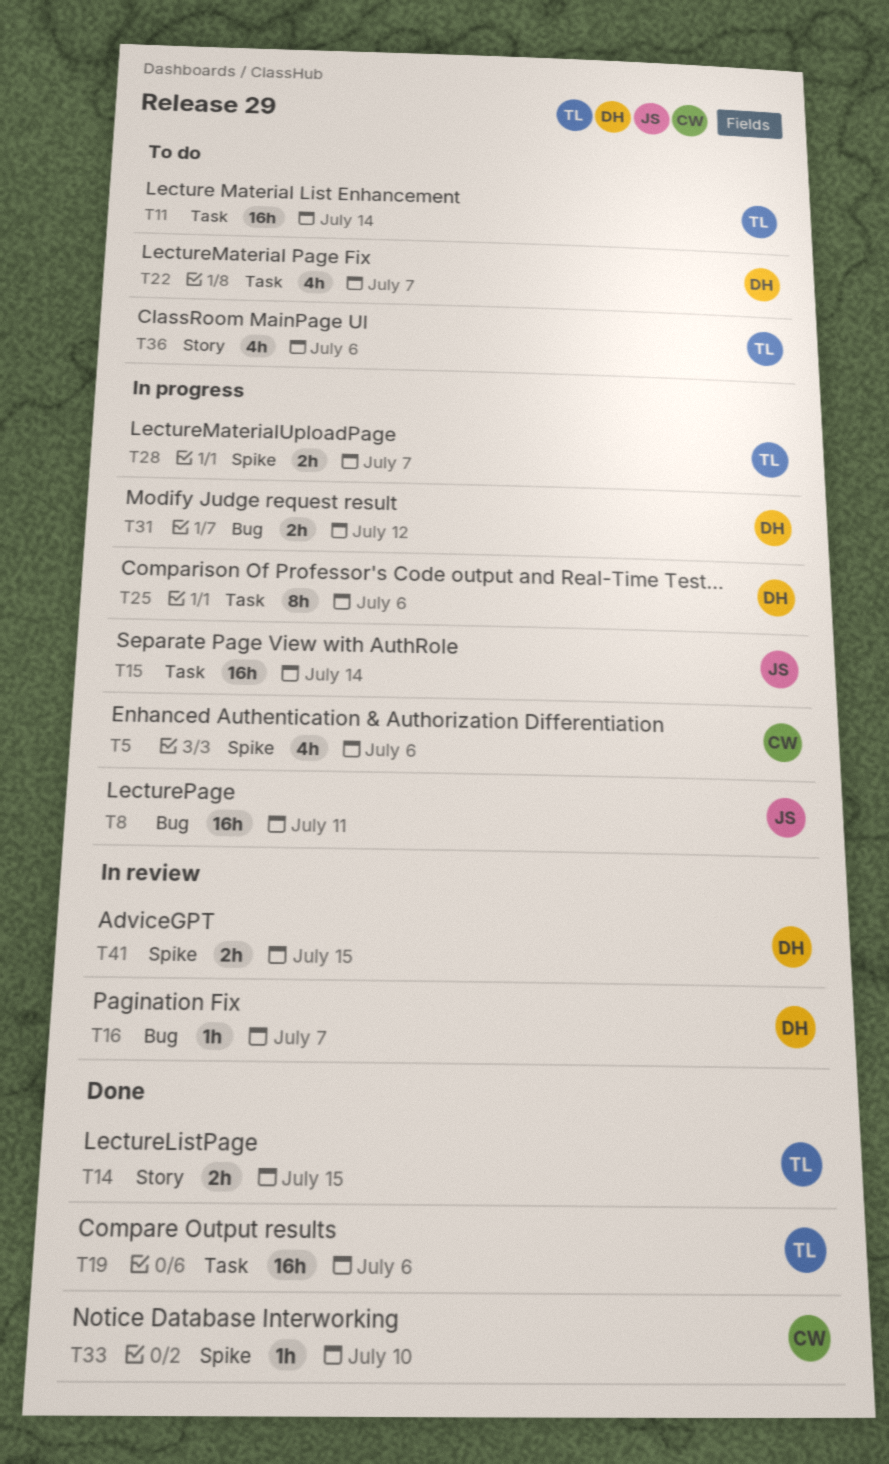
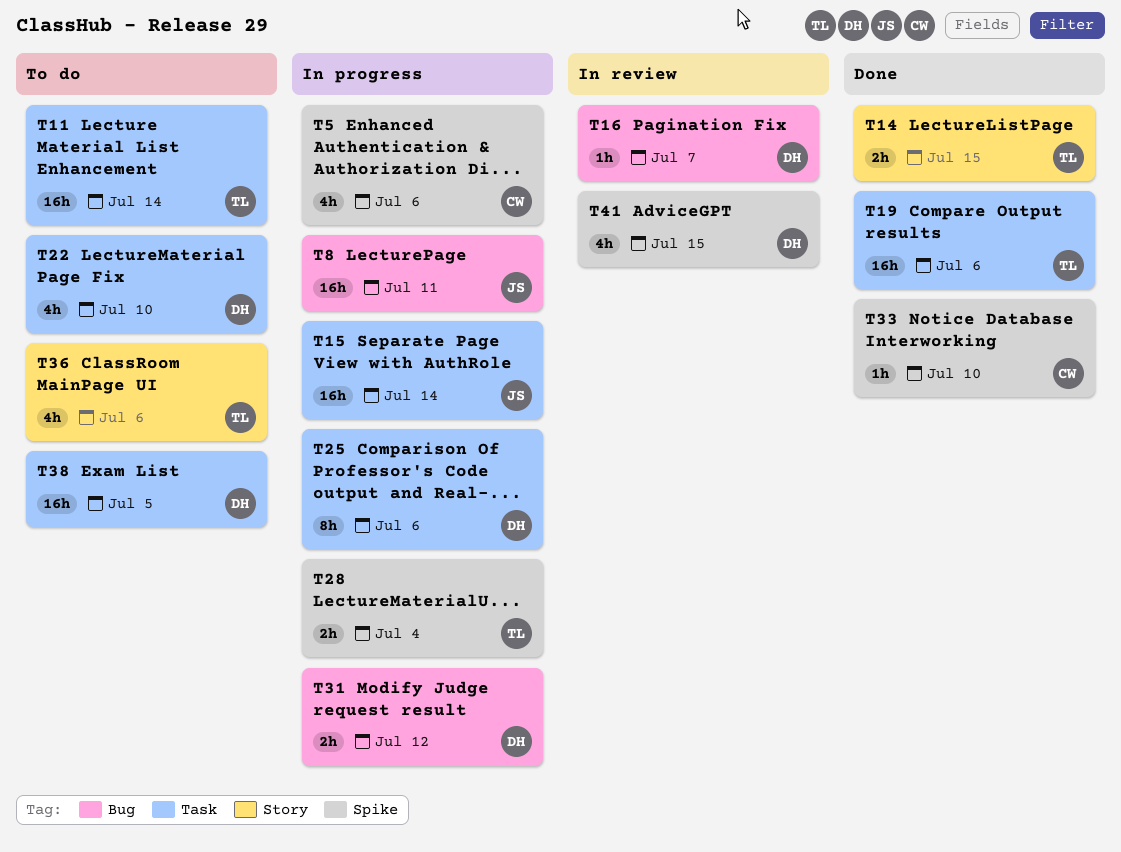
T22, due: Jul 7 -> Jul 10
T28, due: Jul 7 -> Jul 4
T38: none -> present
T41, estimate: 2h -> 4h

